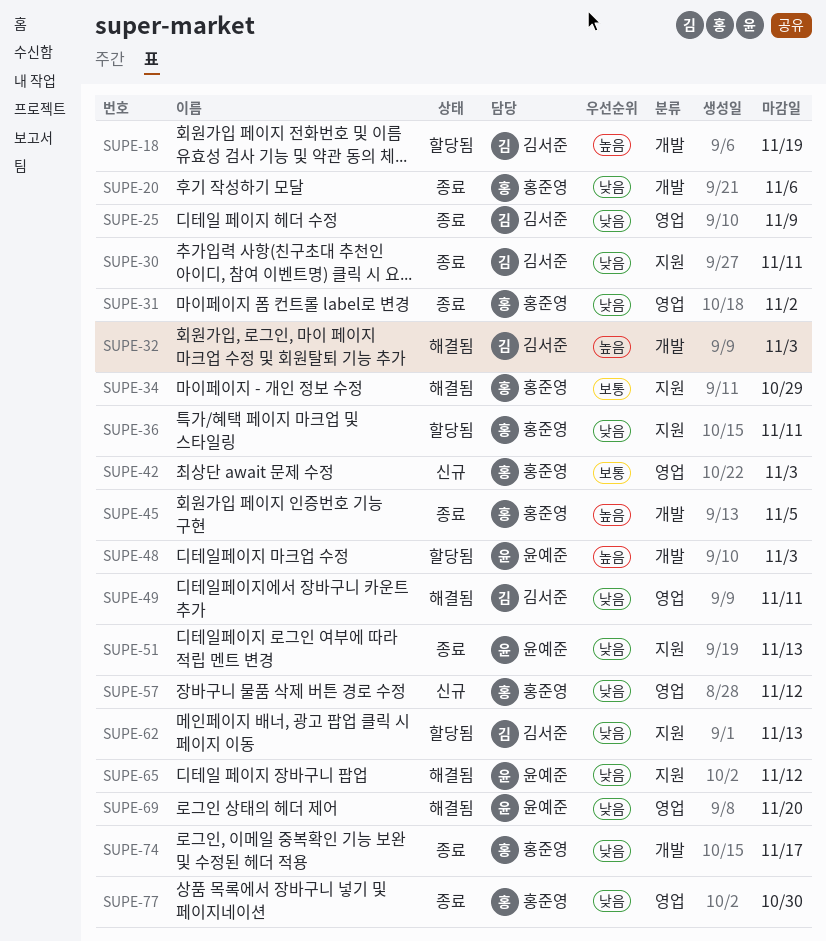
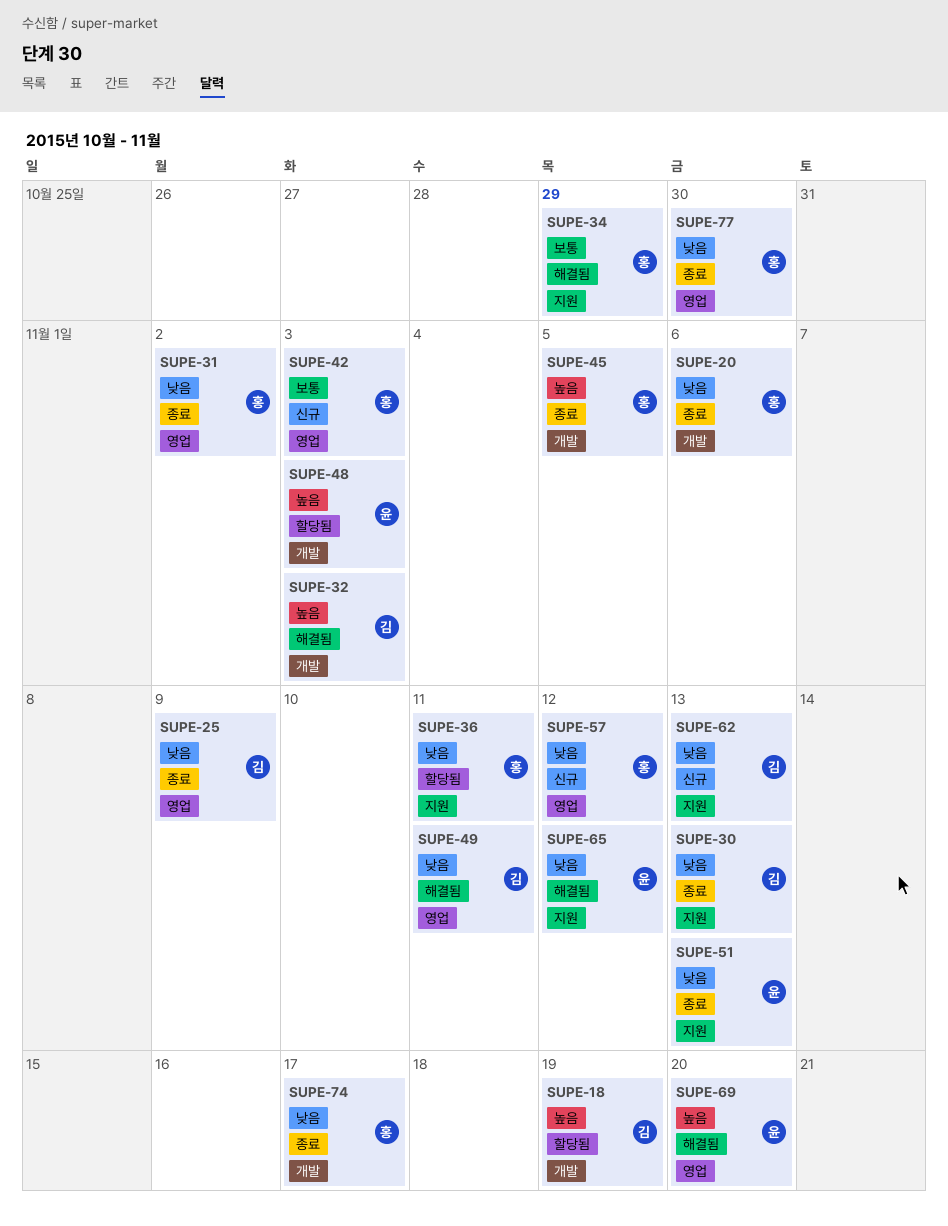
SUPE-30, due: Nov 11 -> Nov 13
SUPE-62, status: 할당됨 -> 신규
SUPE-69, priority: 낮음 -> 높음

